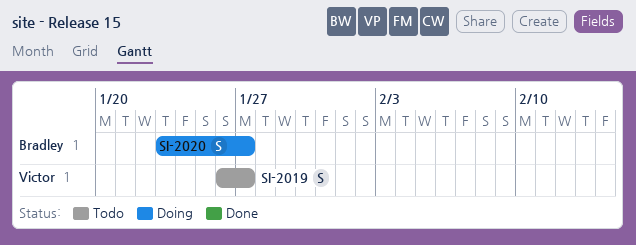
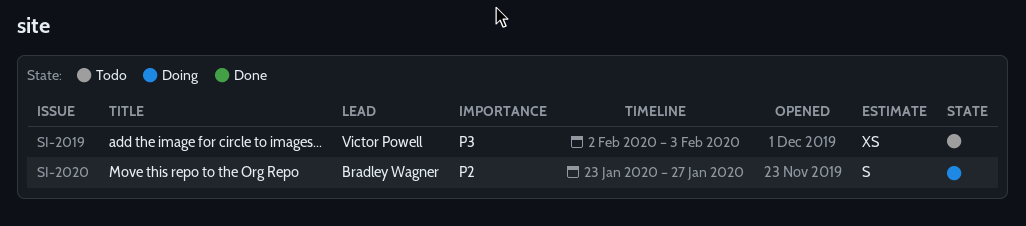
SI-2019, estimate: S -> XS
SI-2019, start: Jan 26 -> Feb 2
SI-2019, due: Jan 27 -> Feb 3

